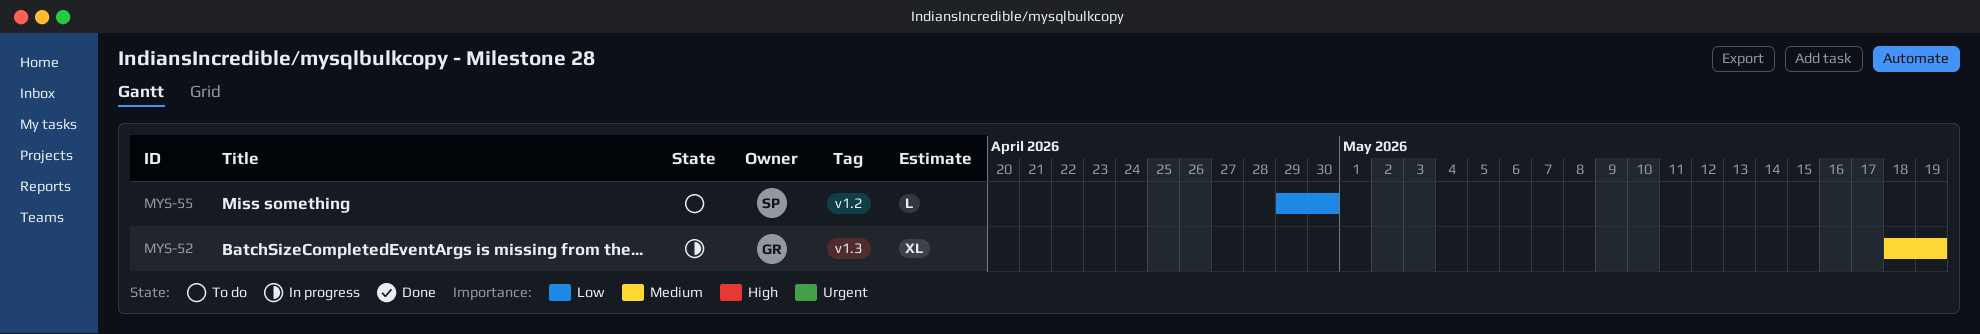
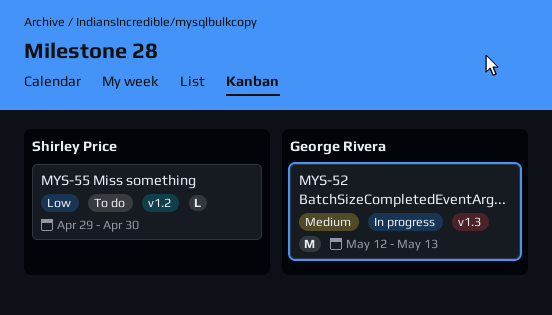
MYS-52, estimate: XL -> M
MYS-52, start: May 18 -> May 12
MYS-52, due: May 19 -> May 13

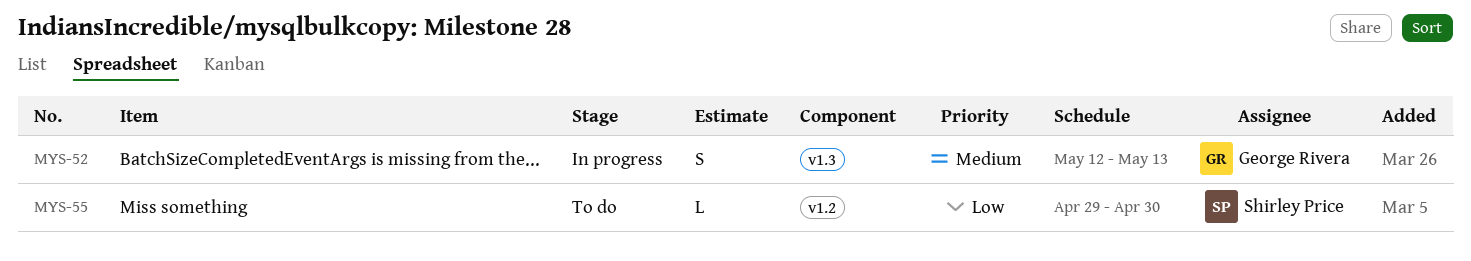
MYS-52, estimate: M -> S

